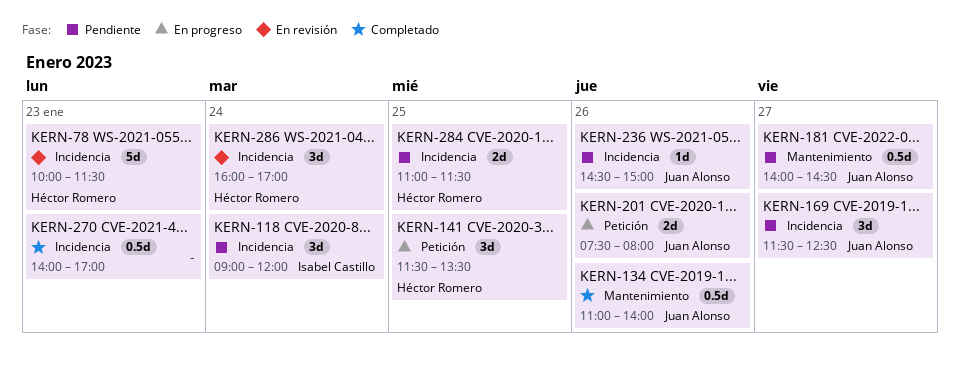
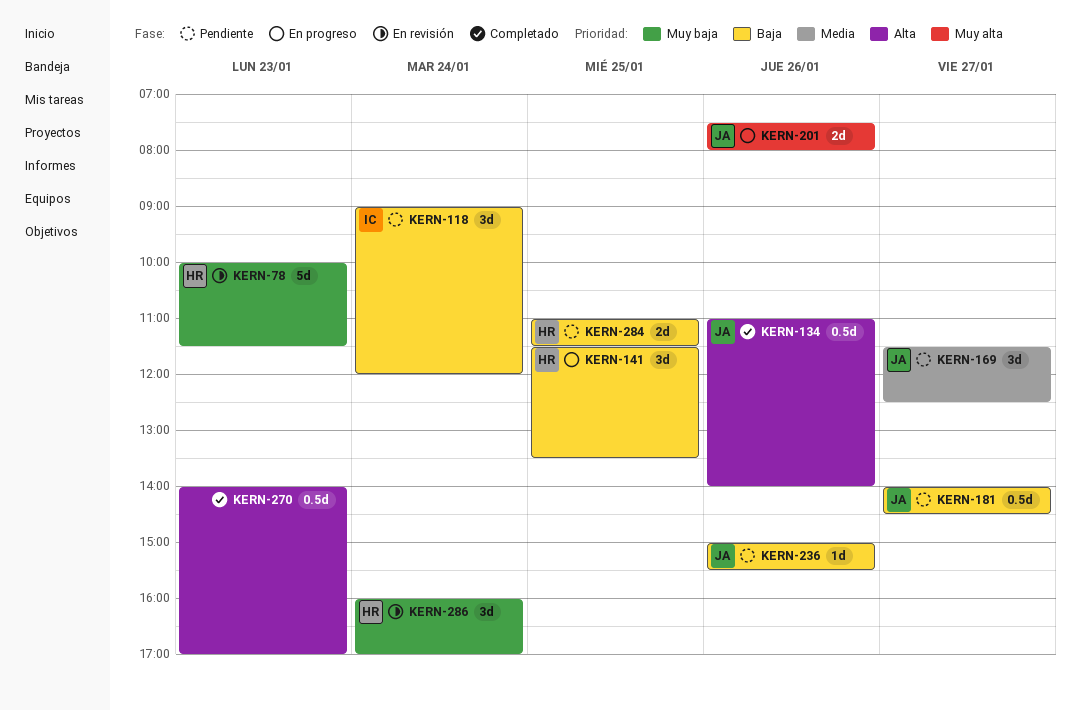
KERN-236, begins: 14:30 -> 15:00
KERN-236, ends: 15:00 -> 15:30

